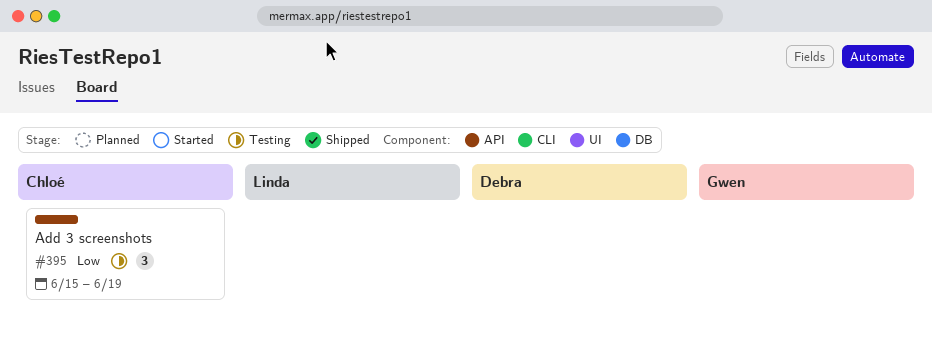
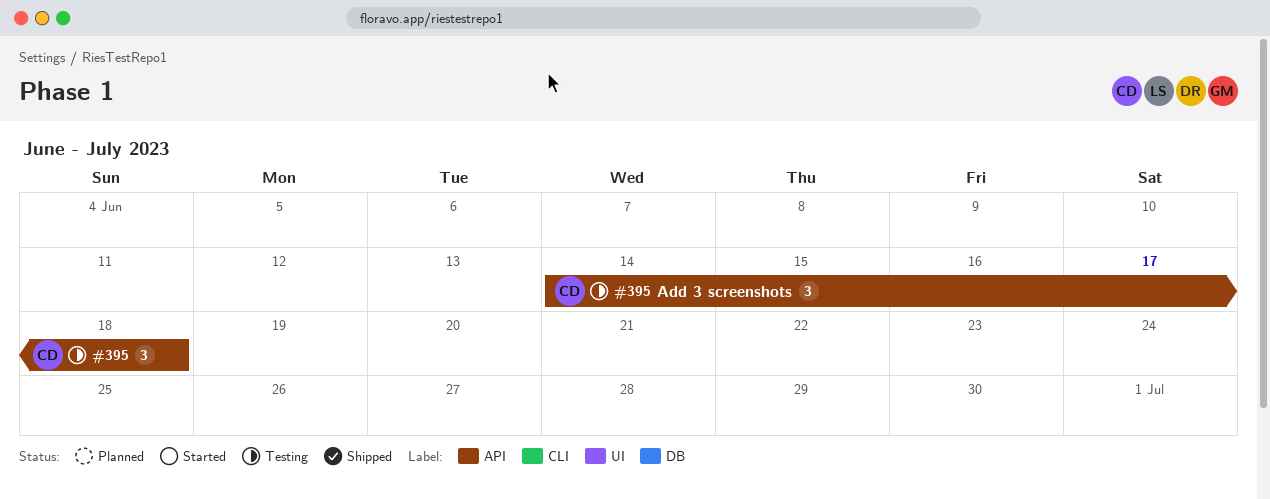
#395, start: Jun 15 -> Jun 14
#395, due: Jun 19 -> Jun 18

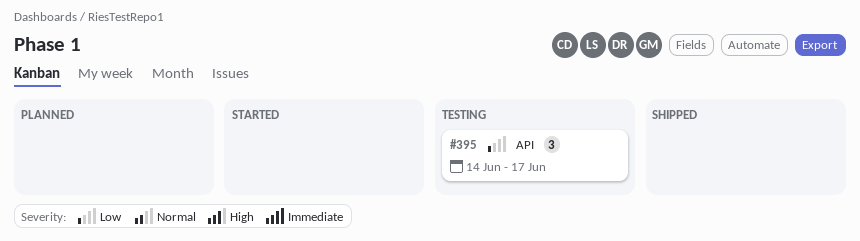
#395, due: Jun 18 -> Jun 17

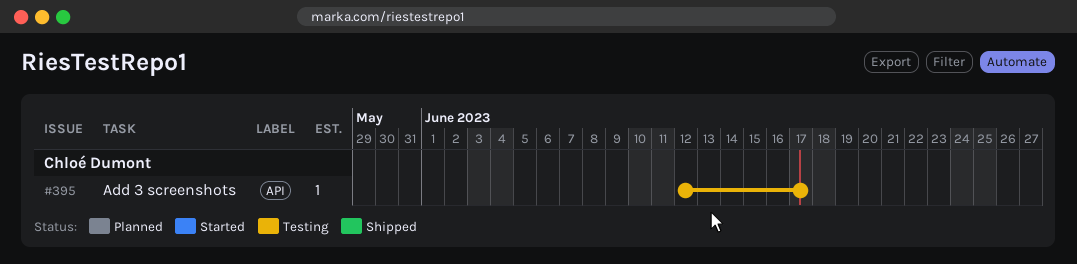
#395, estimate: 3 -> 1
#395, start: Jun 14 -> Jun 12

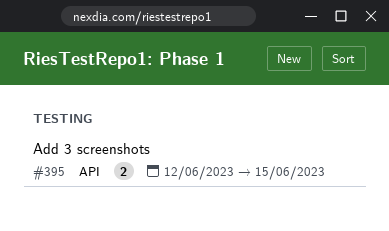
#395, estimate: 1 -> 2
#395, due: Jun 17 -> Jun 15

